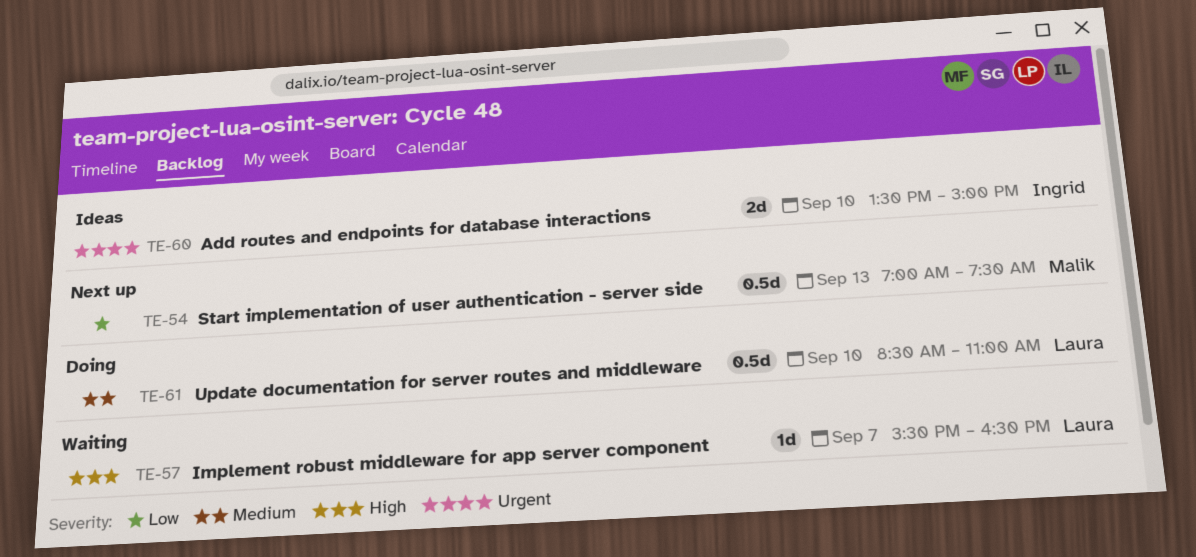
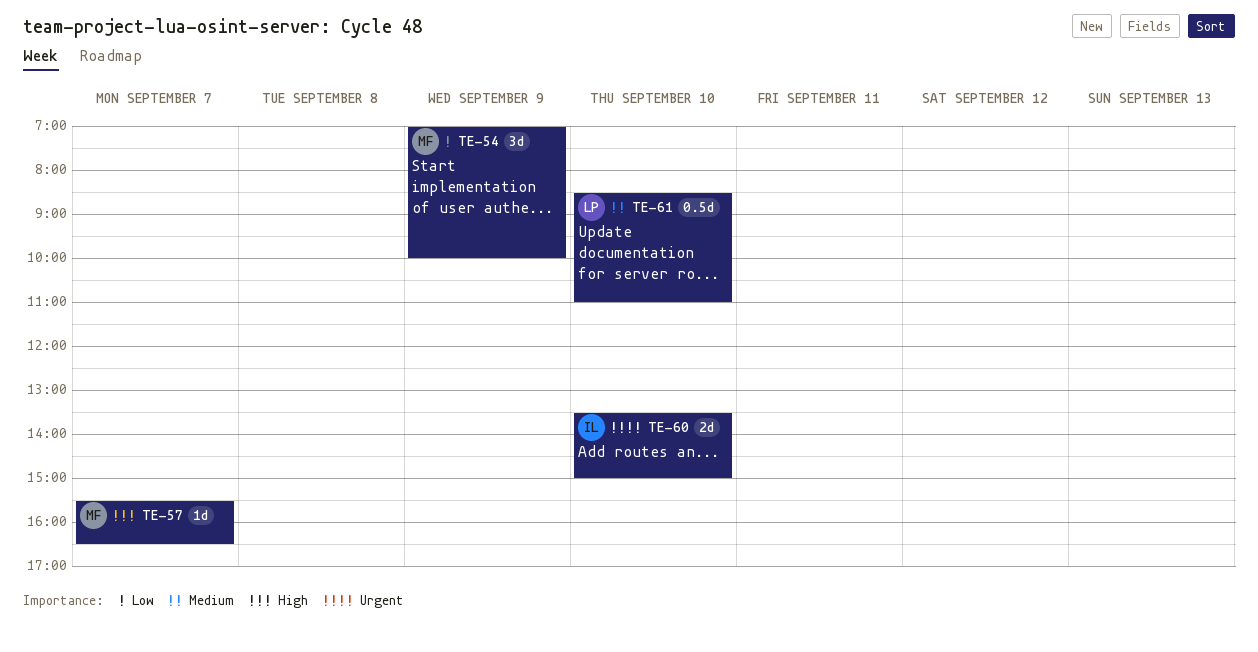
TE-54, estimate: 0.5d -> 3d
TE-54, day: Sep 13 -> Sep 9
TE-54, ends: 07:30 -> 10:00
TE-57, owner: Laura -> Malik

